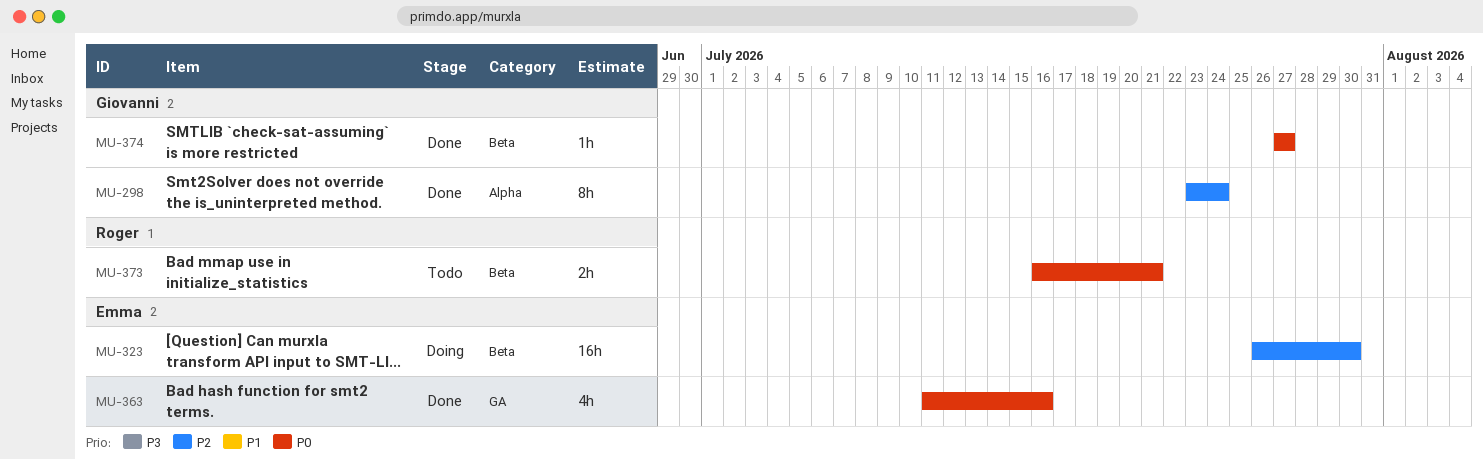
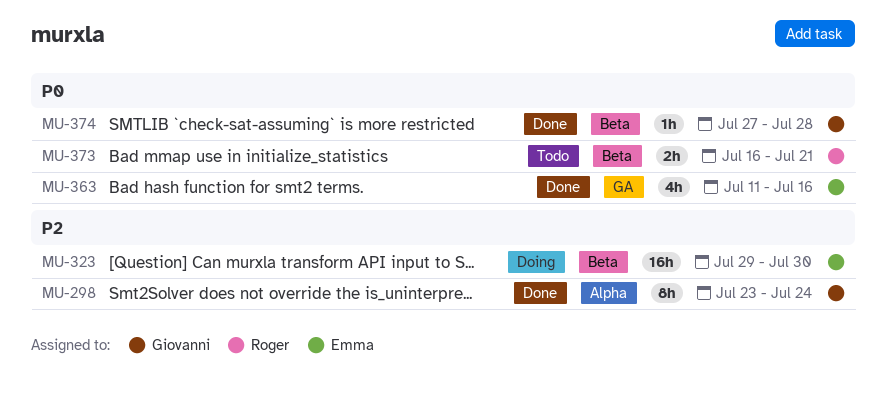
MU-323, start: Jul 26 -> Jul 29
MU-374, due: Jul 27 -> Jul 28

